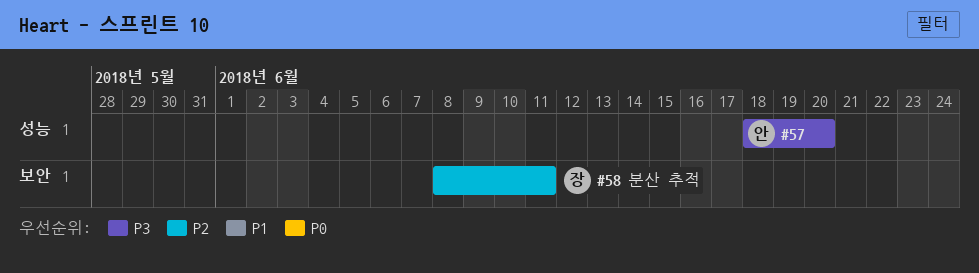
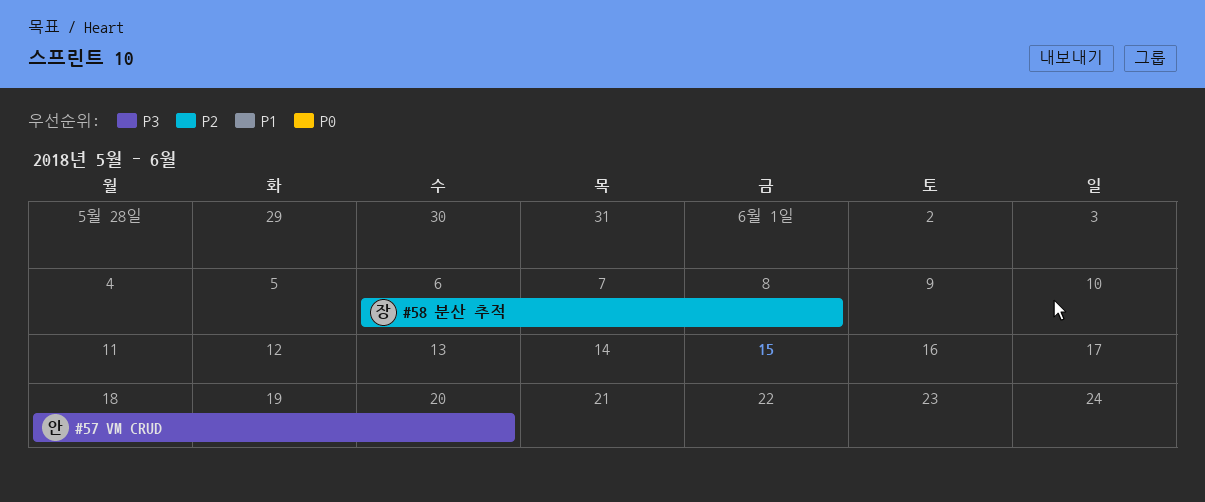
#58, start: Jun 8 -> Jun 6
#58, due: Jun 11 -> Jun 8

